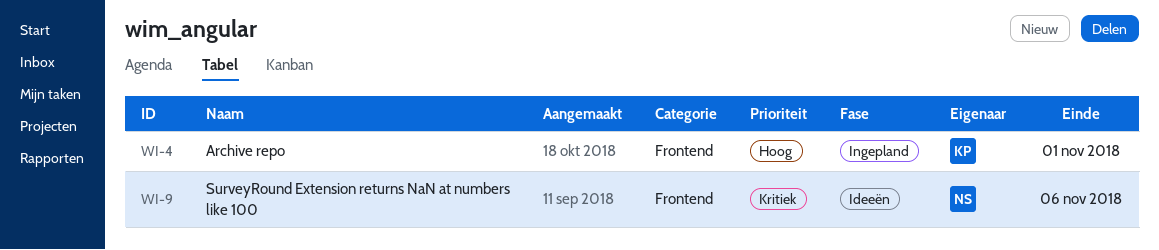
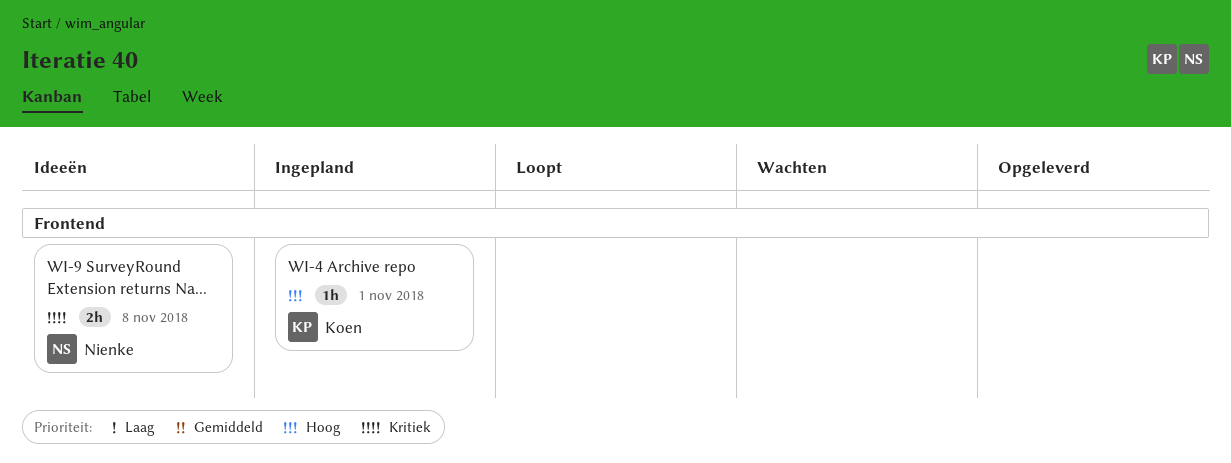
WI-9, due: Nov 6 -> Nov 8

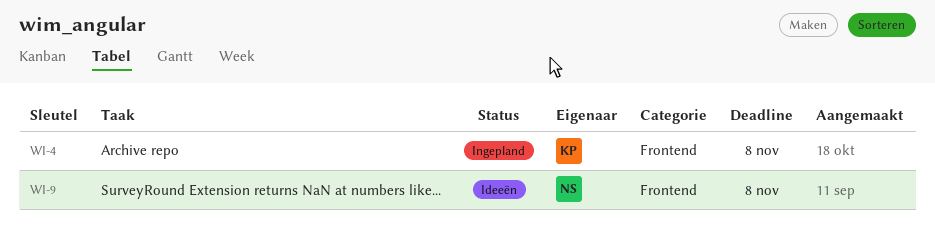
WI-4, due: Nov 1 -> Nov 8

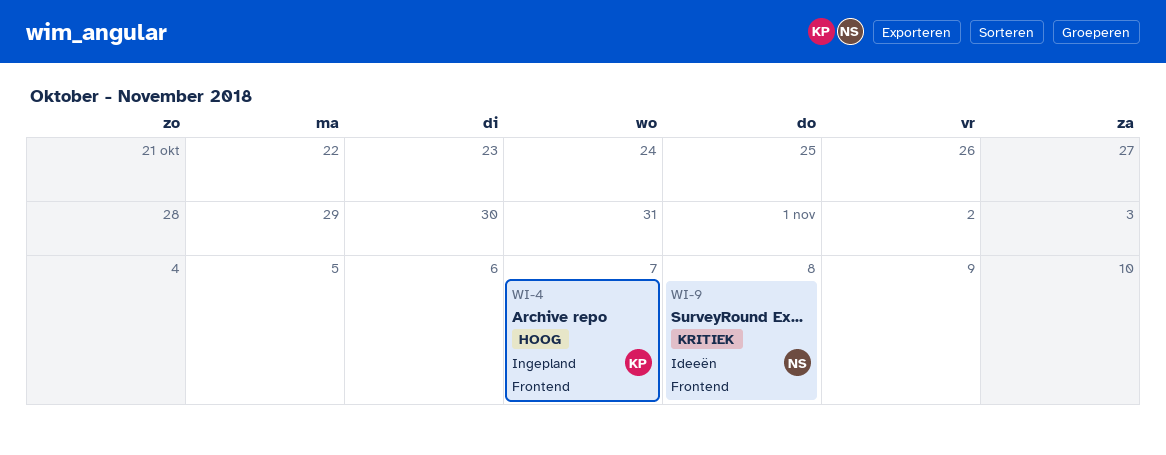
WI-4, due: Nov 8 -> Nov 7

